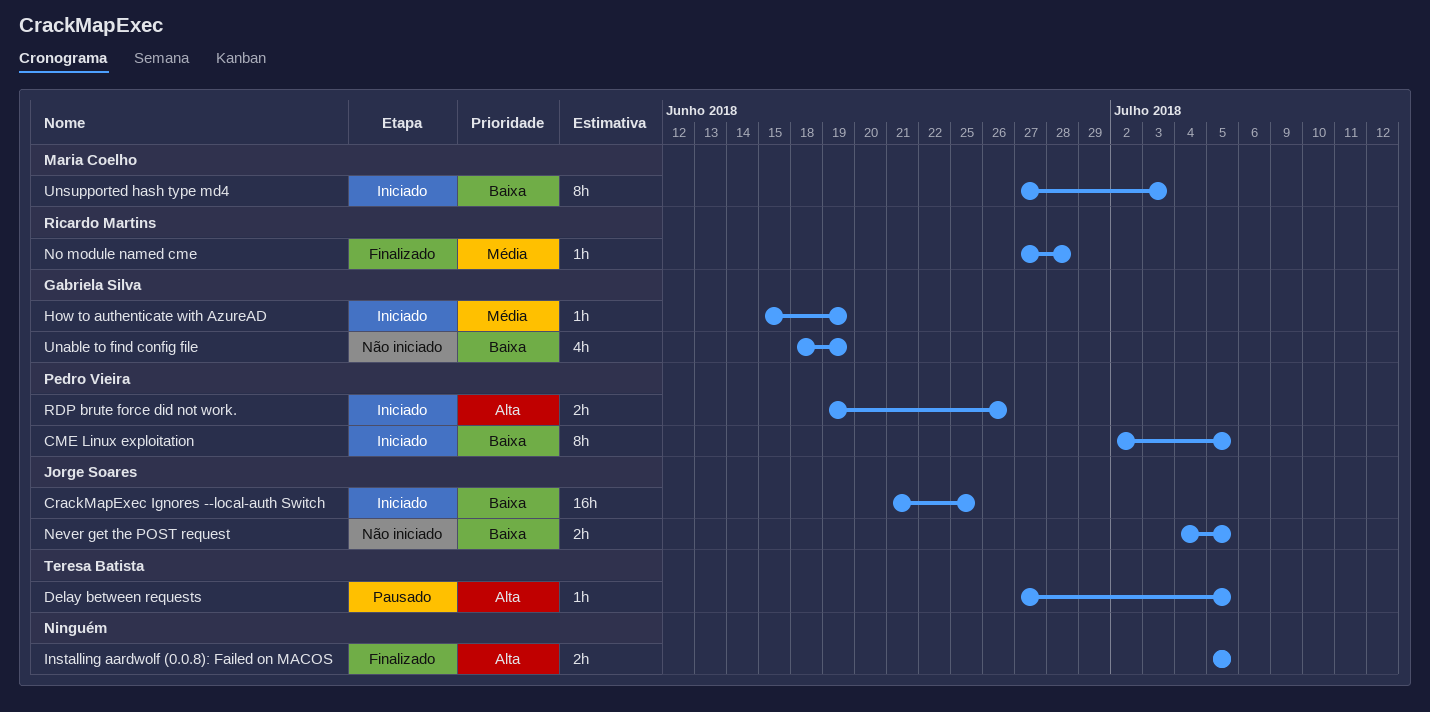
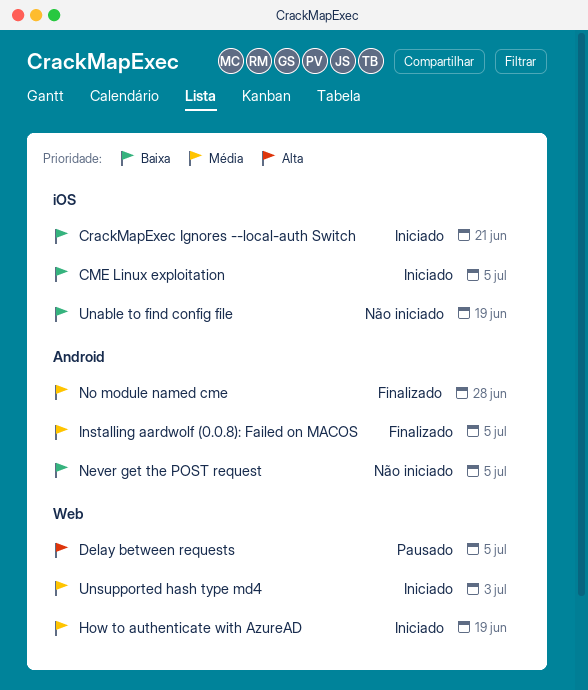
CrackMapExec Ignores --local-auth Switch, due: Jun 25 -> Jun 21
Installing aardwolf (0.0.8): Failed on MACOS, priority: Alta -> Média
RDP brute force did not work.: present -> none
Unsupported hash type md4, priority: Baixa -> Média

